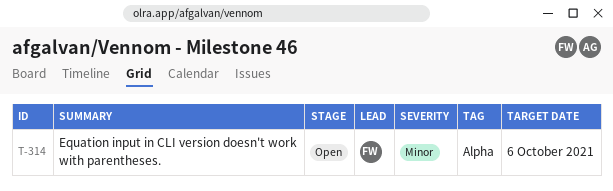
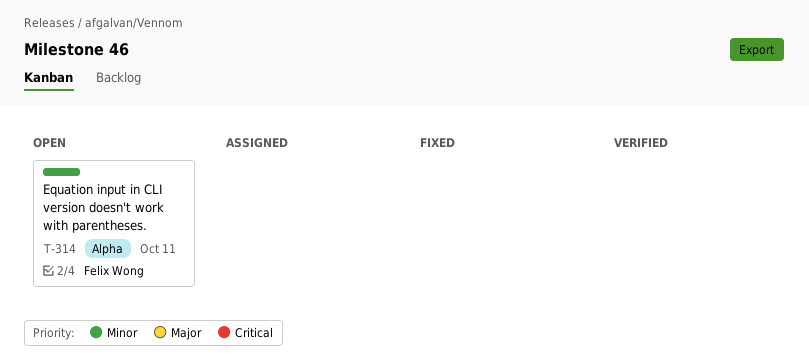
T-314, due: Oct 6 -> Oct 11

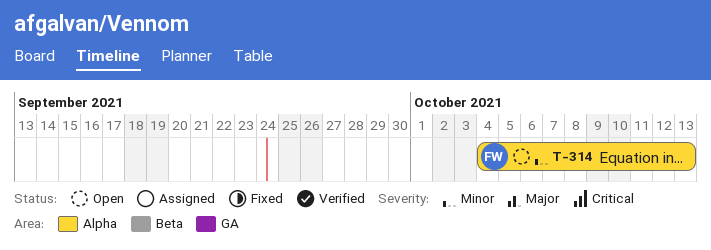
T-314, due: Oct 11 -> Oct 13

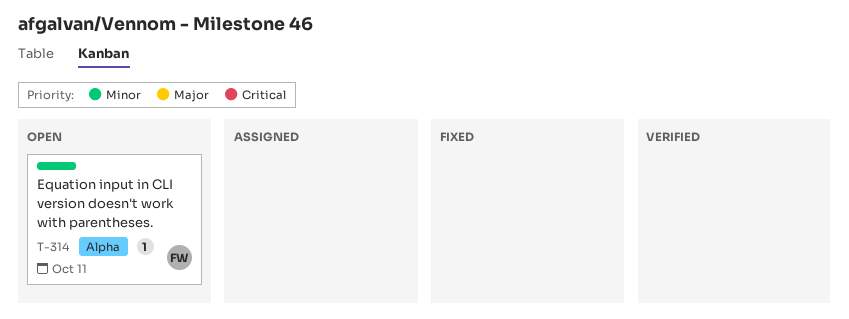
T-314, due: Oct 13 -> Oct 11

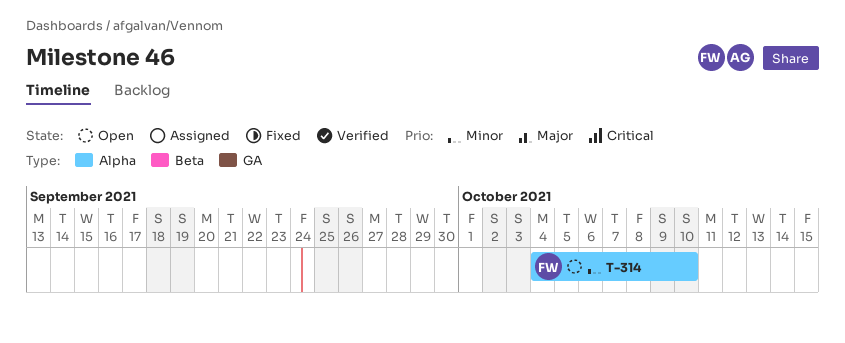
T-314, due: Oct 11 -> Oct 10

